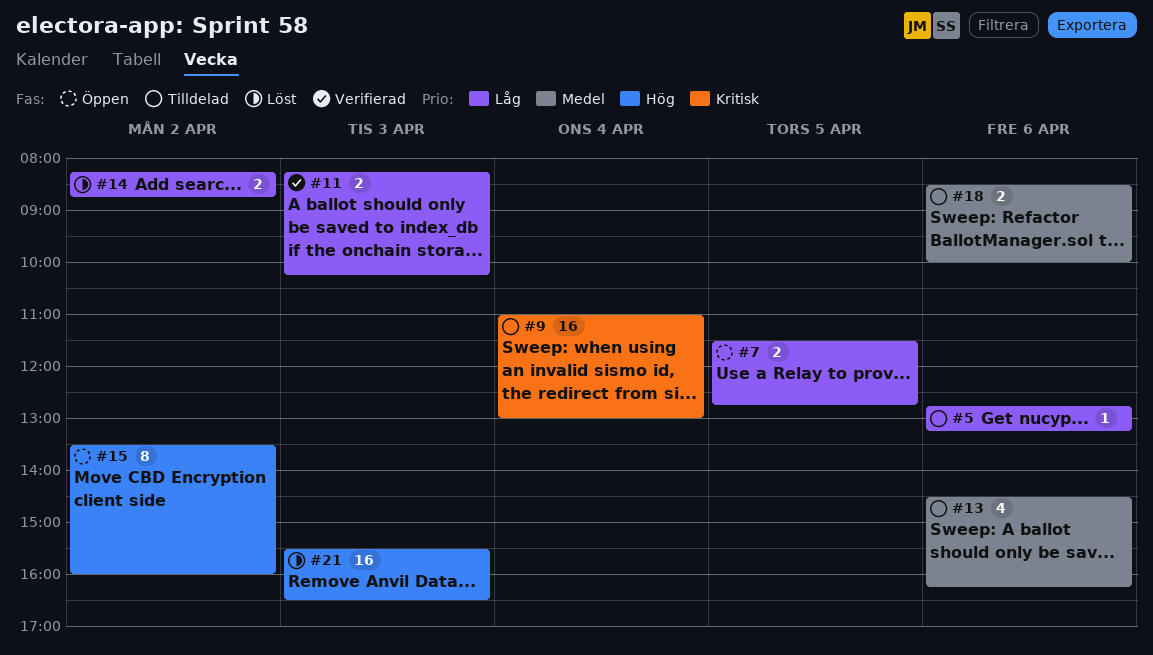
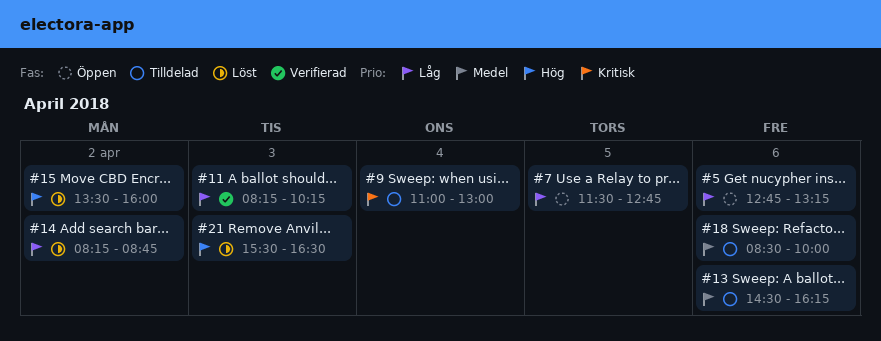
#5, status: Tilldelad -> Öppen
#15, status: Öppen -> Löst

